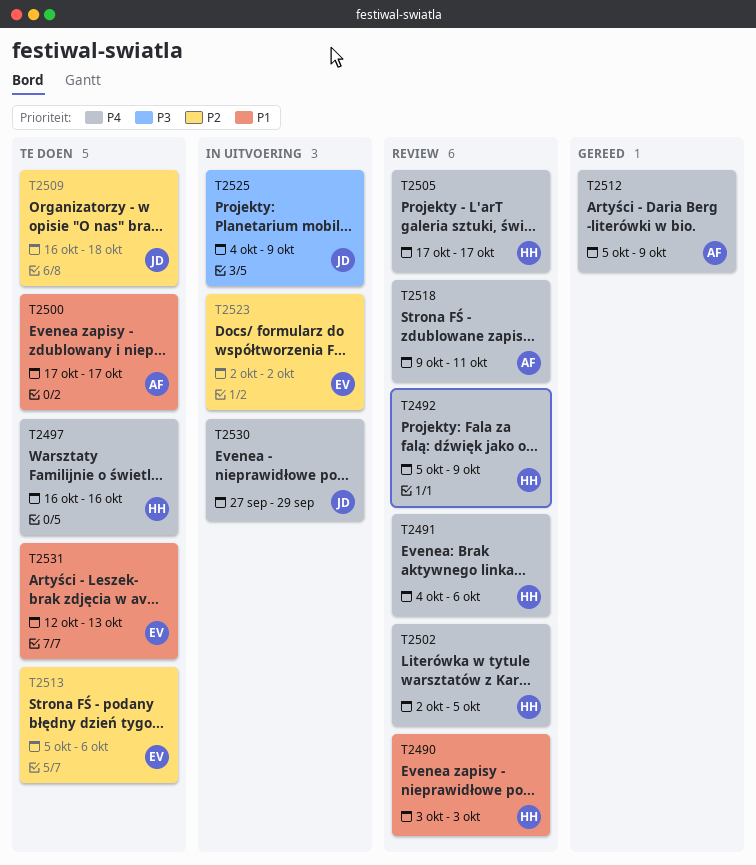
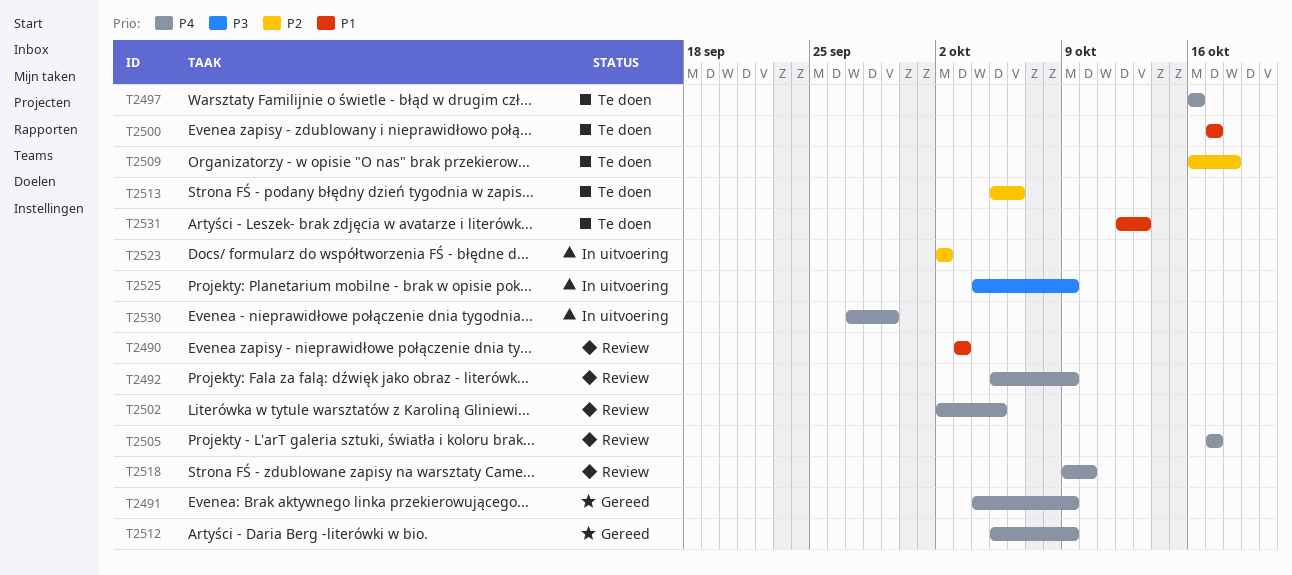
T2491, status: Review -> Gereed
T2491, due: Oct 6 -> Oct 9
T2518, due: Oct 11 -> Oct 10

